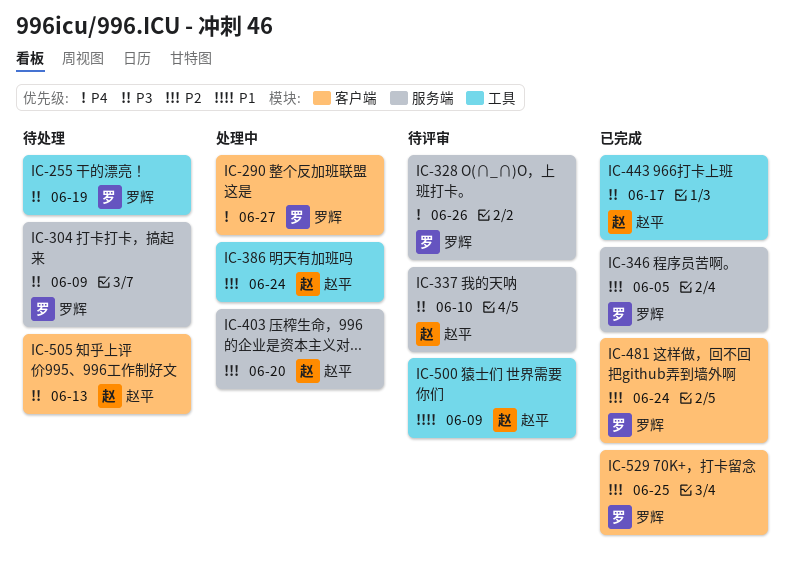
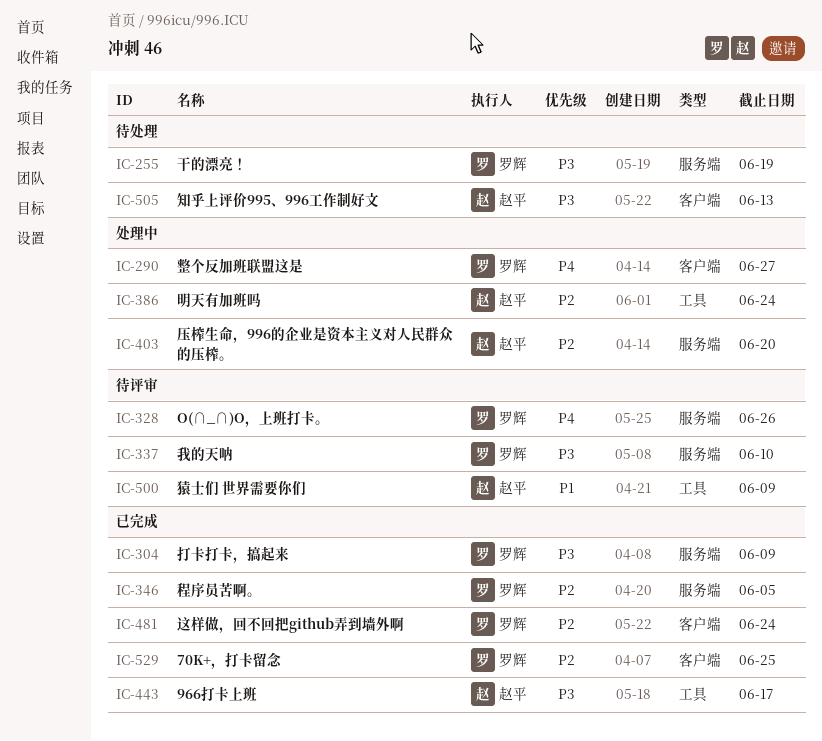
IC-255, label: 工具 -> 服务端
IC-304, status: 待处理 -> 已完成
IC-337, owner: 赵平 -> 罗辉

